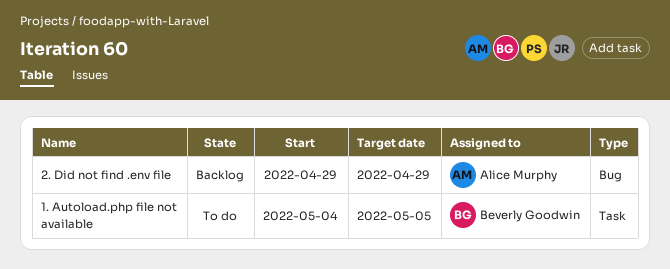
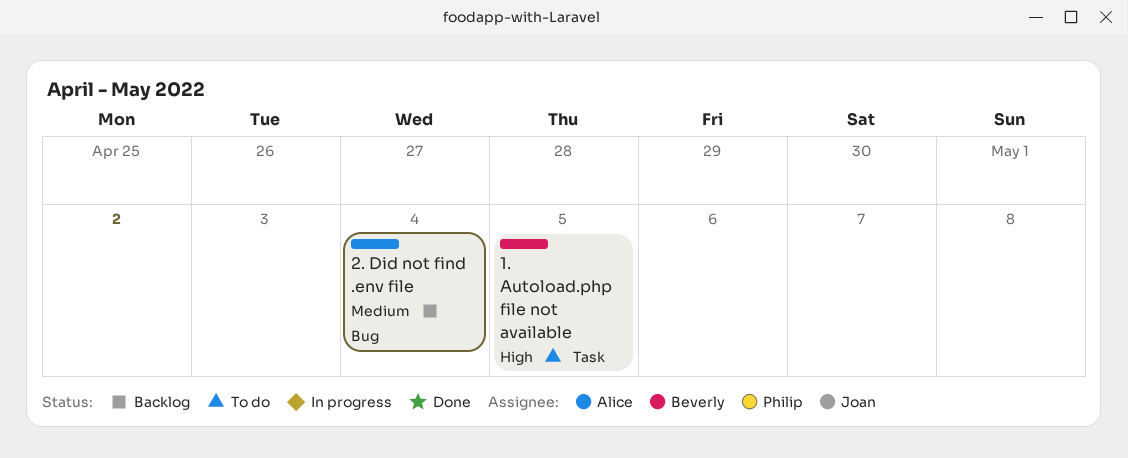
2. Did not find .env file, due: Apr 29 -> May 4

